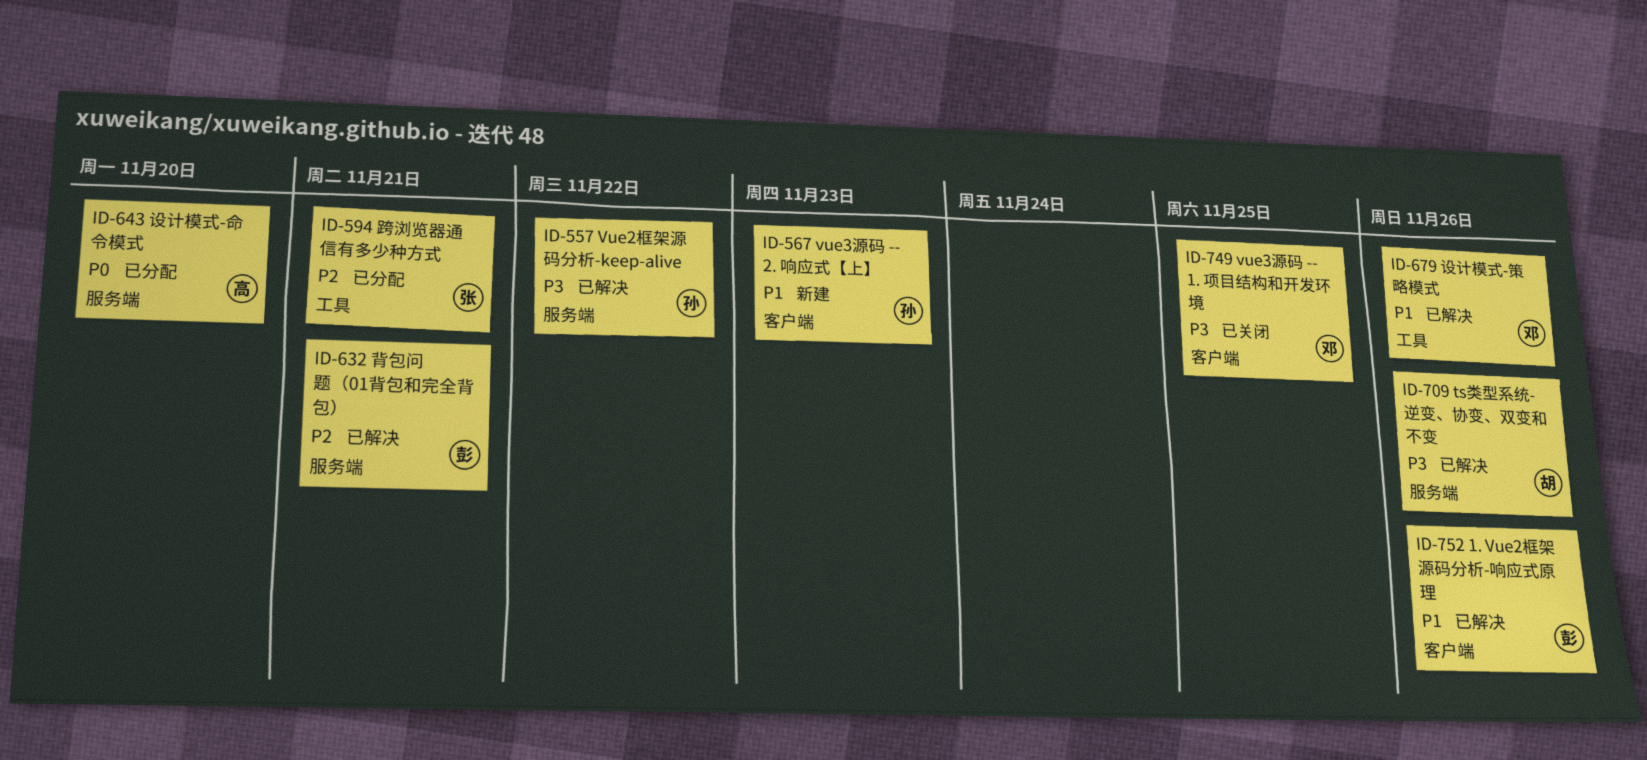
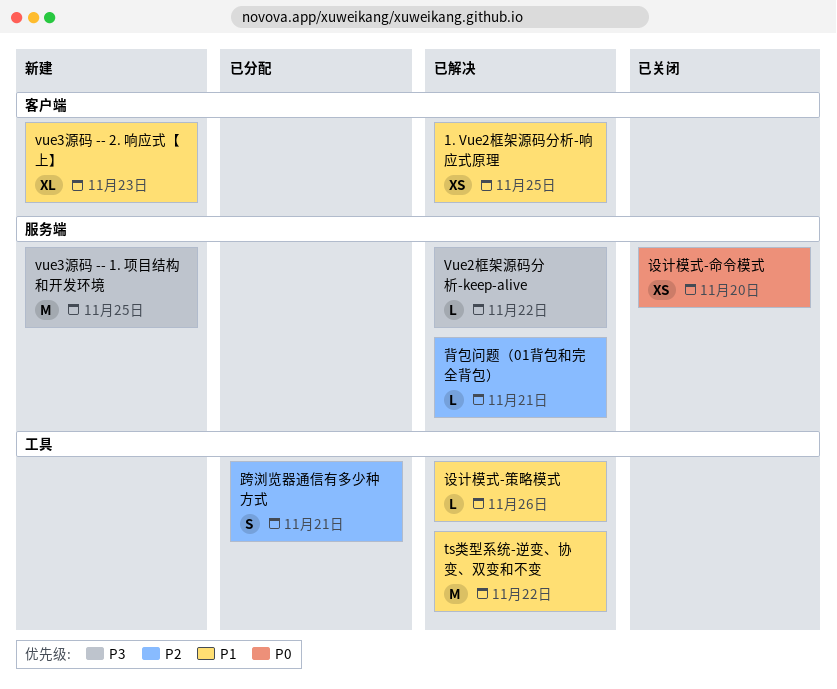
1. Vue2框架源码分析-响应式原理, due: Nov 26 -> Nov 25
ts类型系统-逆变、协变、双变和不变, priority: P3 -> P1
ts类型系统-逆变、协变、双变和不变, label: 服务端 -> 工具
ts类型系统-逆变、协变、双变和不变, due: Nov 26 -> Nov 22
vue3源码 -- 1. 项目结构和开发环境, status: 已关闭 -> 新建
vue3源码 -- 1. 项目结构和开发环境, label: 客户端 -> 服务端
设计模式-命令模式, status: 已分配 -> 已关闭

